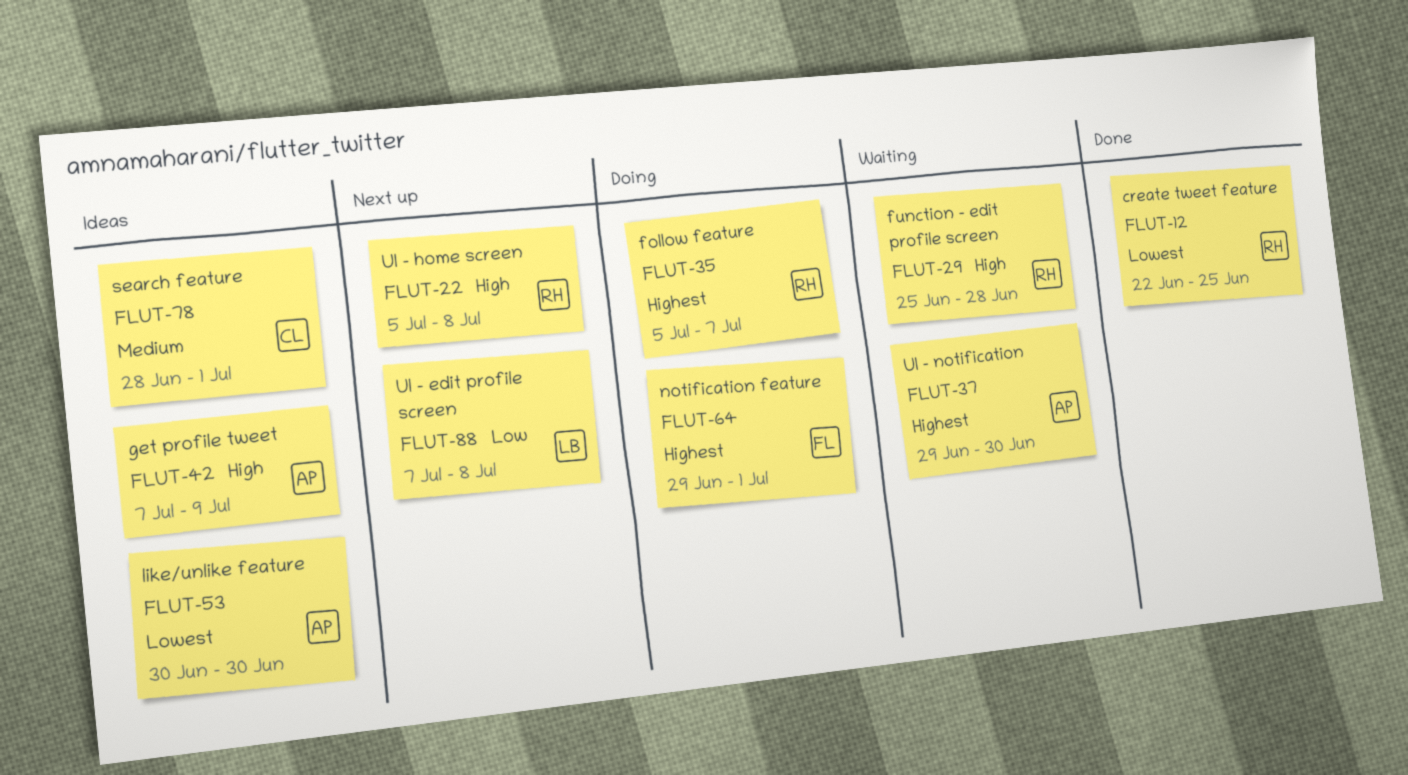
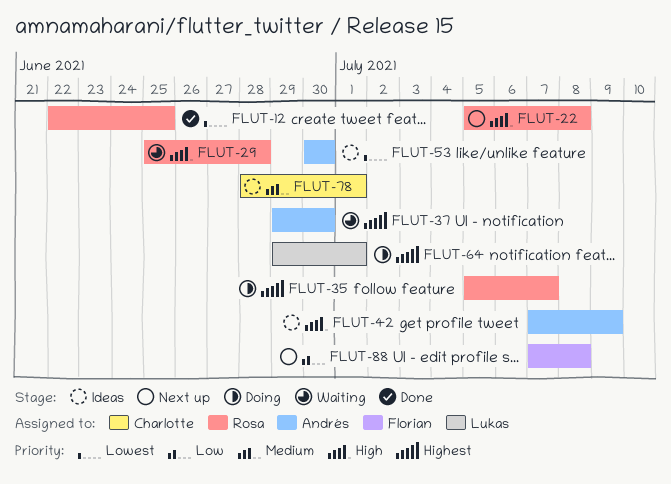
FLUT-64, owner: Florian -> Lukas
FLUT-88, owner: Lukas -> Florian

